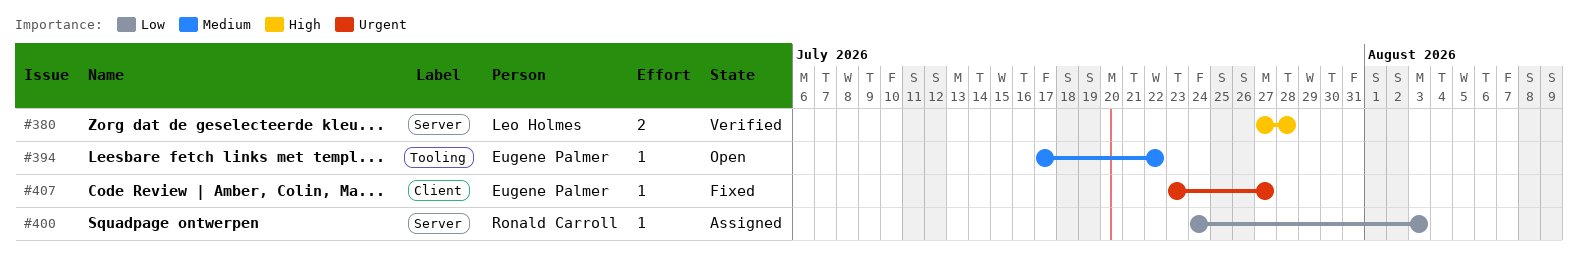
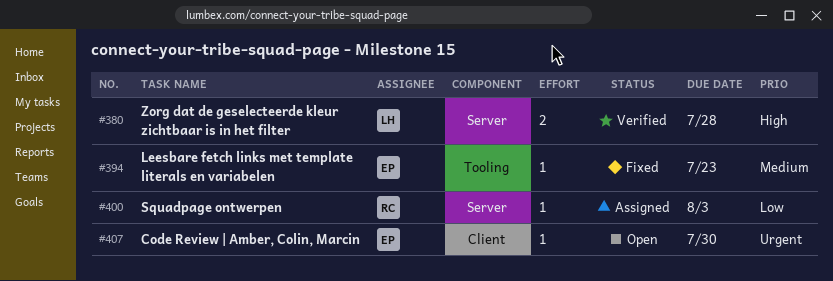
#394, status: Open -> Fixed
#394, due: Jul 22 -> Jul 23
#407, status: Fixed -> Open
#407, due: Jul 27 -> Jul 30

